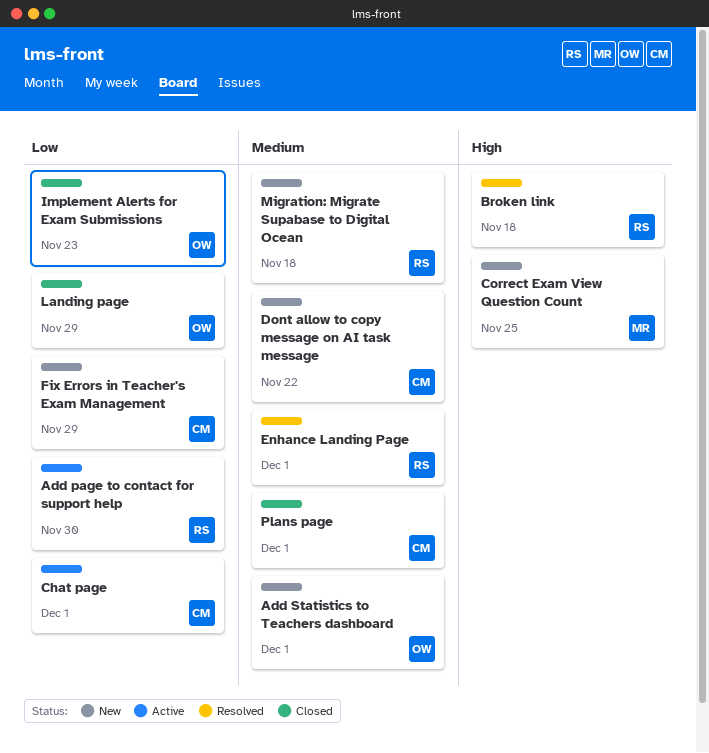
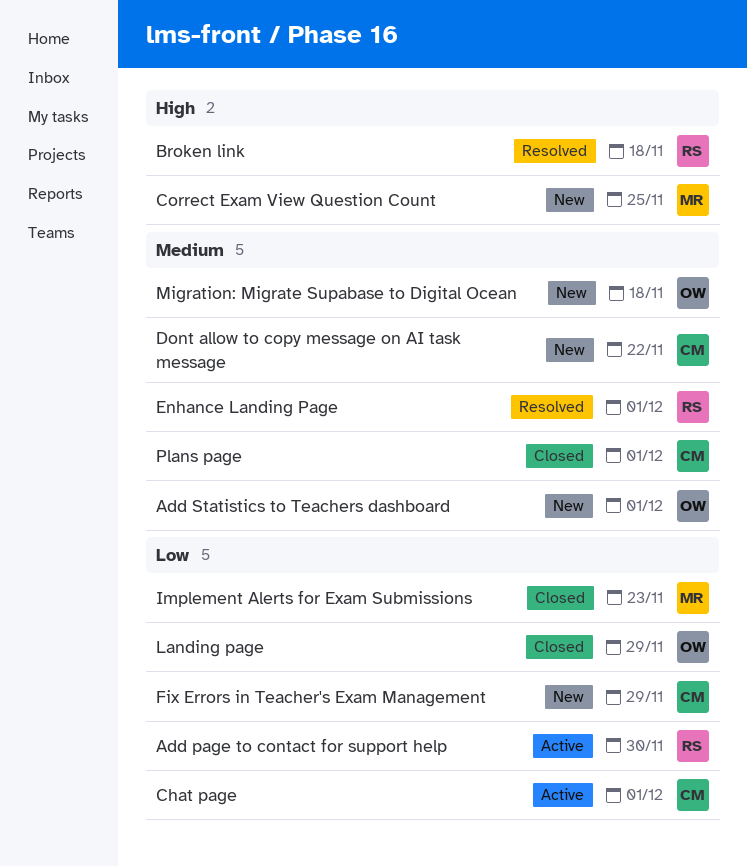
Implement Alerts for Exam Submissions, owner: OW -> MR
Migration: Migrate Supabase to Digital Ocean, owner: RS -> OW

